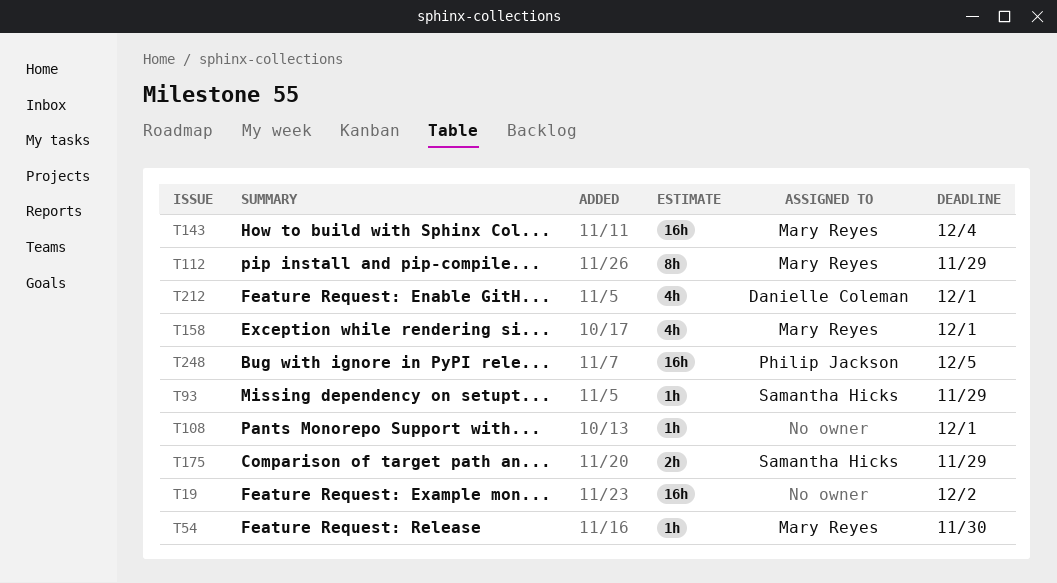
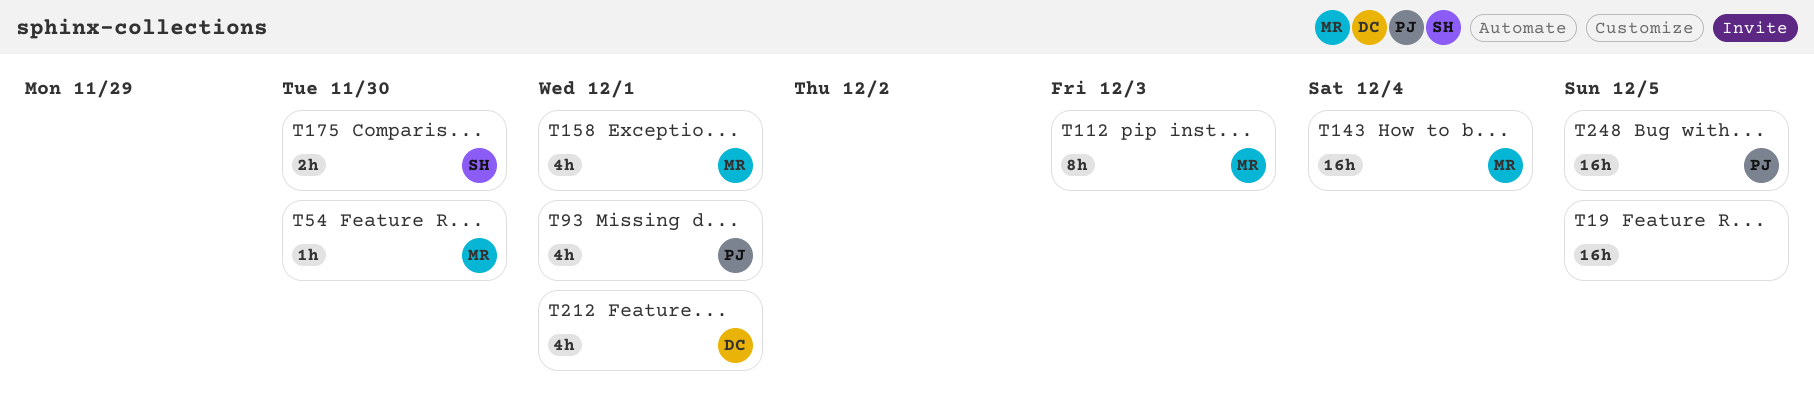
T19, due: Dec 2 -> Dec 5
T93, owner: Samantha Hicks -> Philip Jackson
T93, estimate: 1h -> 4h
T93, due: Nov 29 -> Dec 1
T108: present -> none
T112, due: Nov 29 -> Dec 3
T175, due: Nov 29 -> Nov 30

